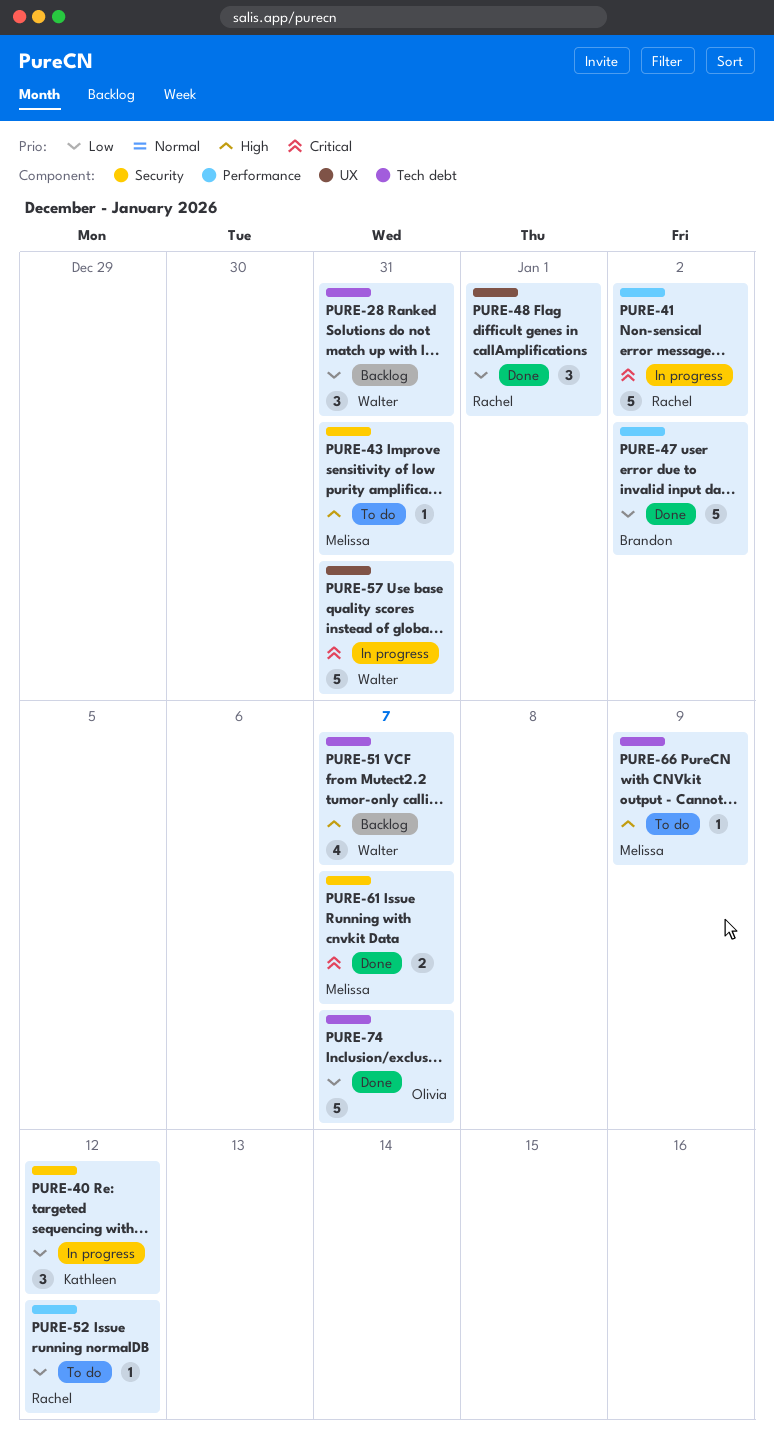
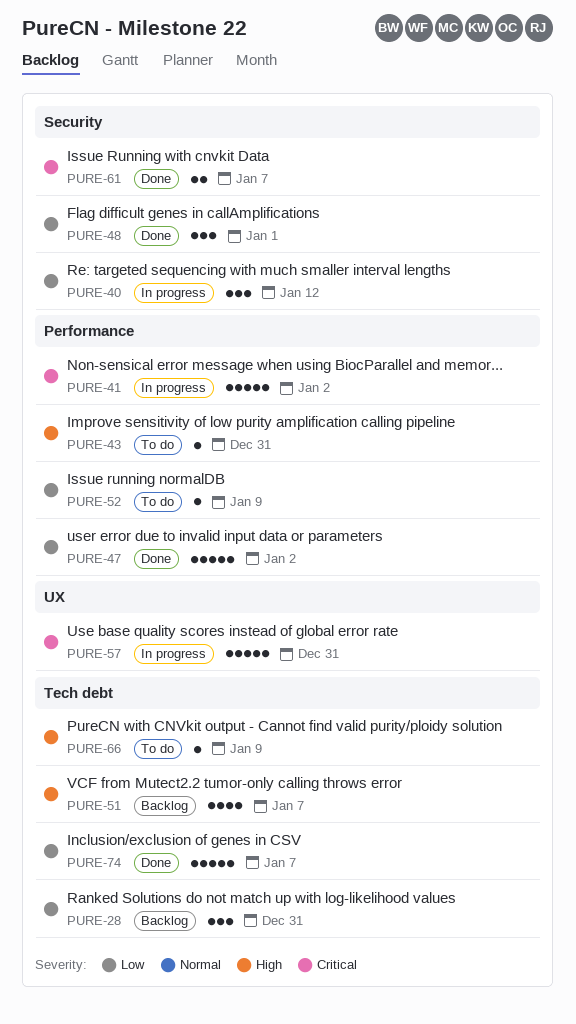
PURE-43, label: Security -> Performance
PURE-48, label: UX -> Security
PURE-52, due: Jan 12 -> Jan 9

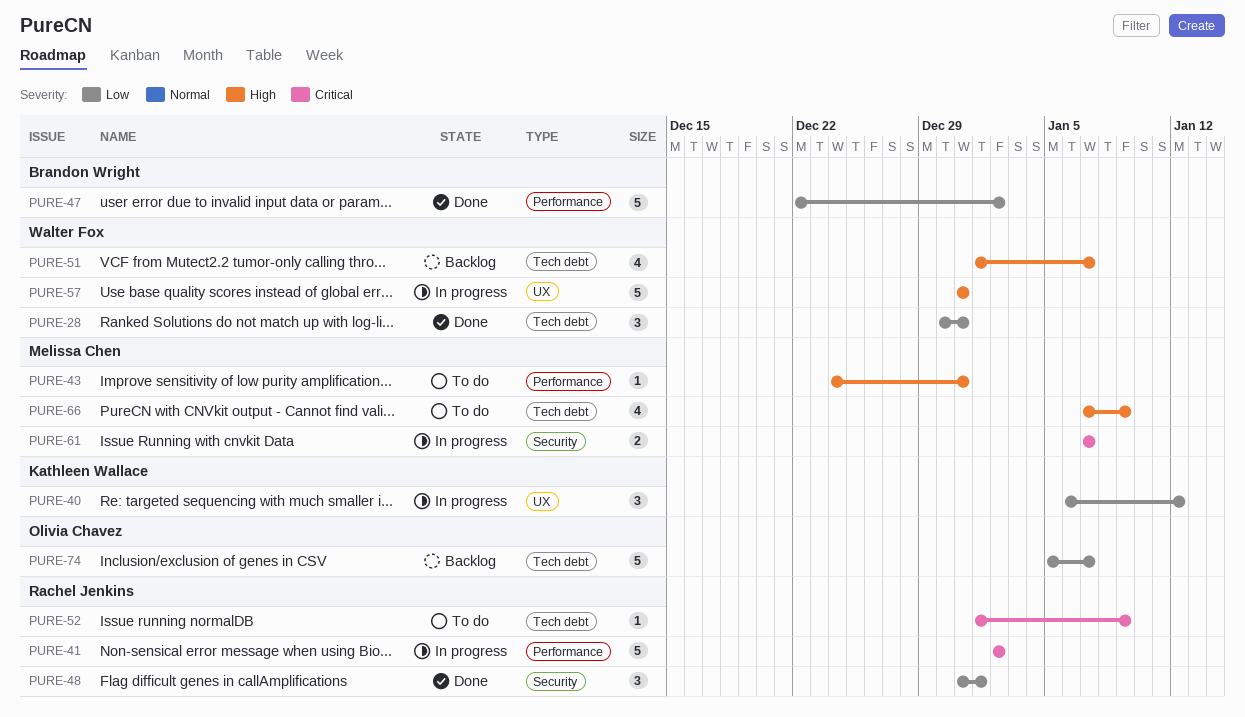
PURE-28, status: Backlog -> Done
PURE-40, label: Security -> UX
PURE-52, priority: Low -> Critical
PURE-52, label: Performance -> Tech debt
PURE-57, priority: Critical -> High
PURE-61, status: Done -> In progress
PURE-66, estimate: 1 -> 4
PURE-74, status: Done -> Backlog

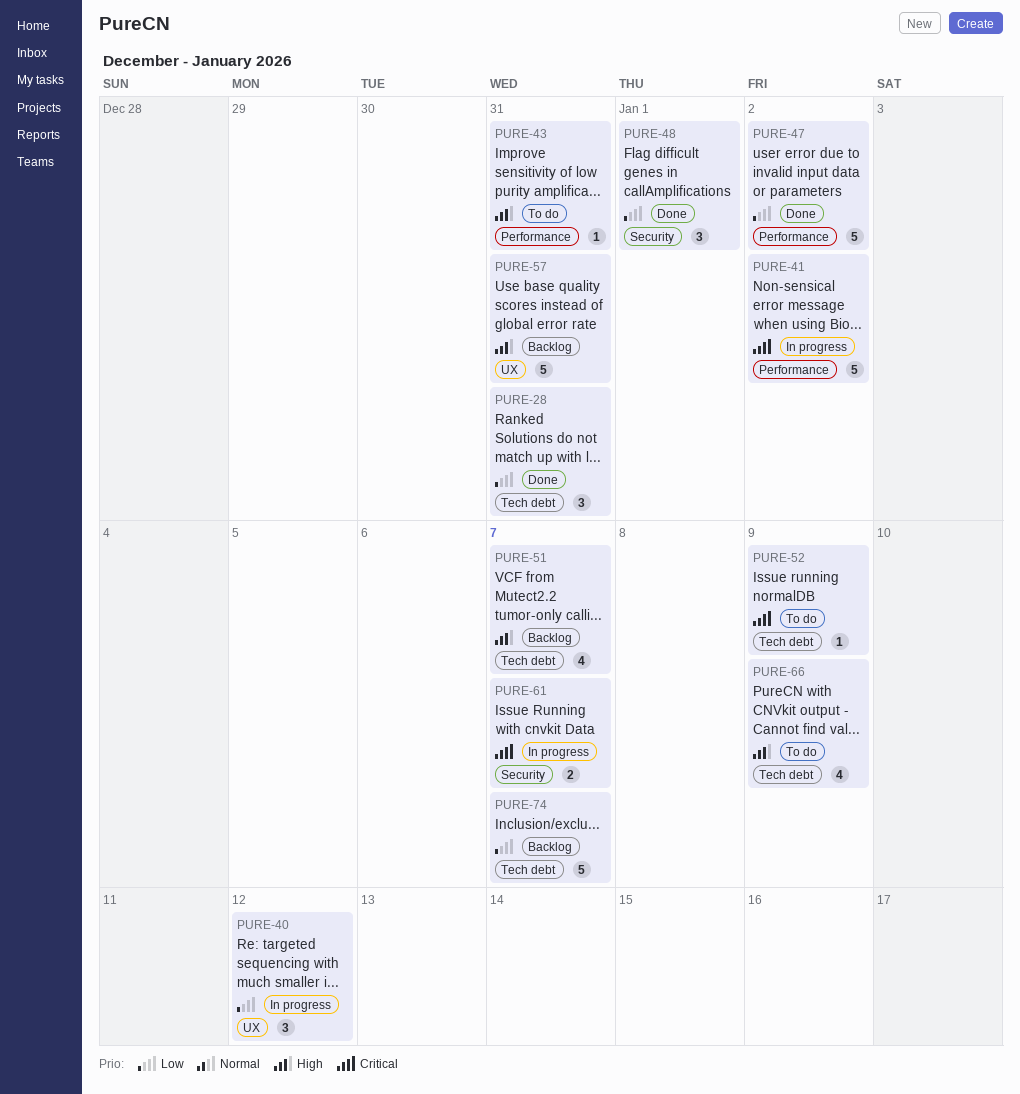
PURE-57, status: In progress -> Backlog

